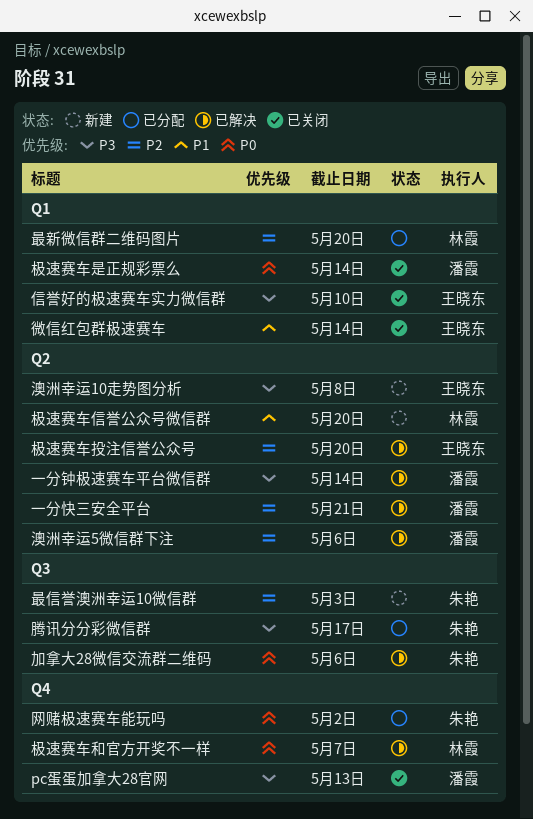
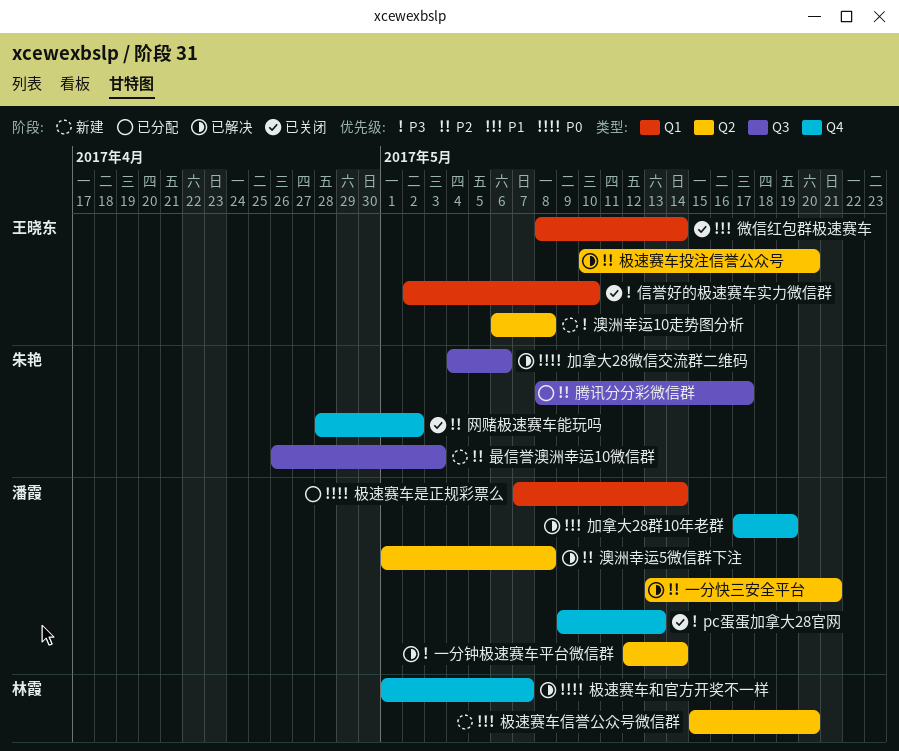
加拿大28群10年老群: none -> present
最新微信群二维码图片: present -> none
极速赛车是正规彩票么, status: 已关闭 -> 已分配
澳洲幸运5微信群下注, due: May 6 -> May 8
网赌极速赛车能玩吗, status: 已分配 -> 已关闭
网赌极速赛车能玩吗, priority: P0 -> P2
腾讯分分彩微信群, priority: P3 -> P2

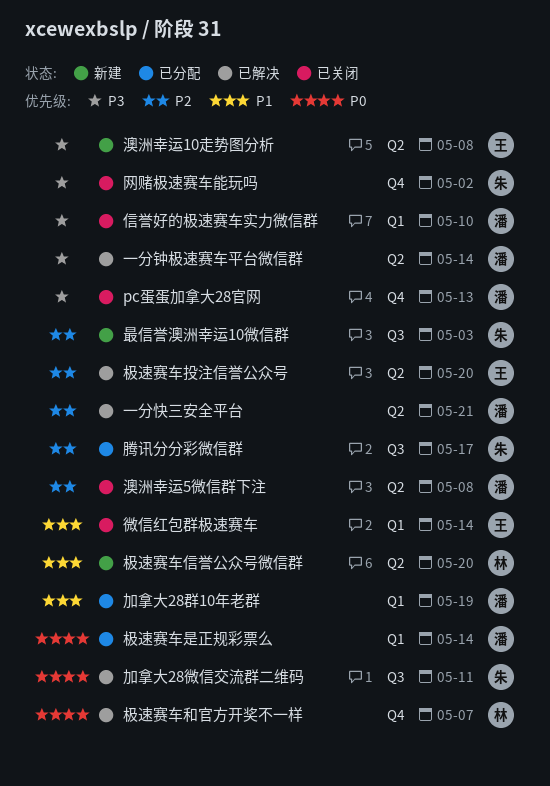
信誉好的极速赛车实力微信群, owner: 王晓东 -> 潘霞
加拿大28微信交流群二维码, due: May 6 -> May 11
加拿大28群10年老群, status: 已解决 -> 已分配
加拿大28群10年老群, label: Q4 -> Q1
澳洲幸运5微信群下注, status: 已解决 -> 已关闭
网赌极速赛车能玩吗, priority: P2 -> P3

